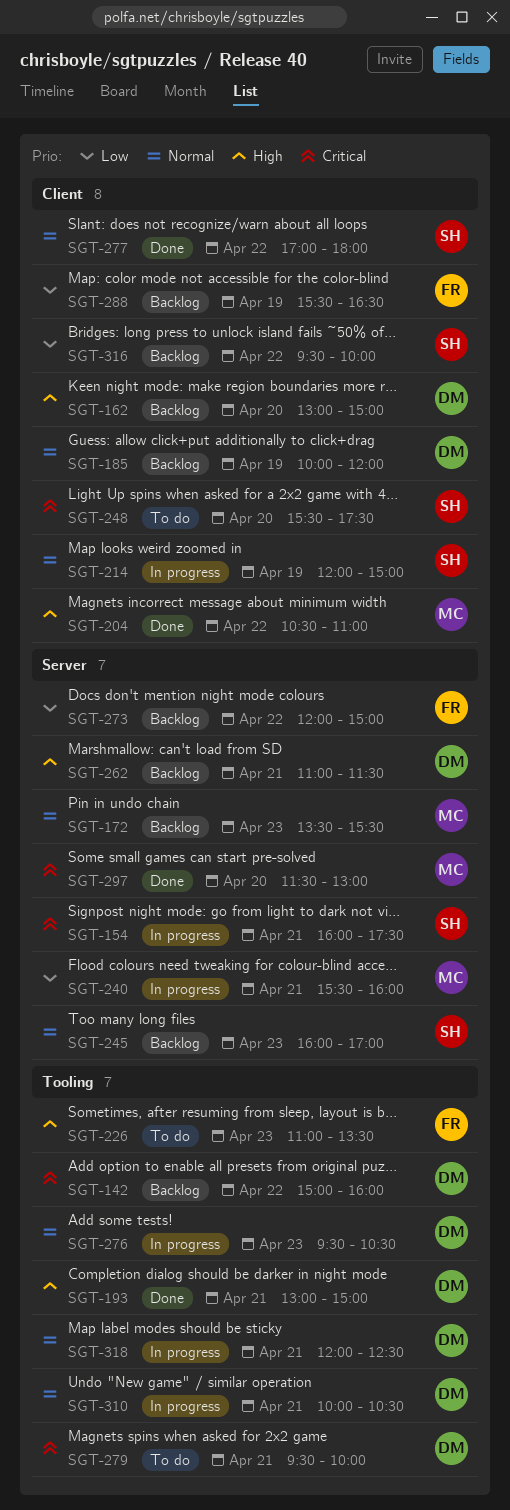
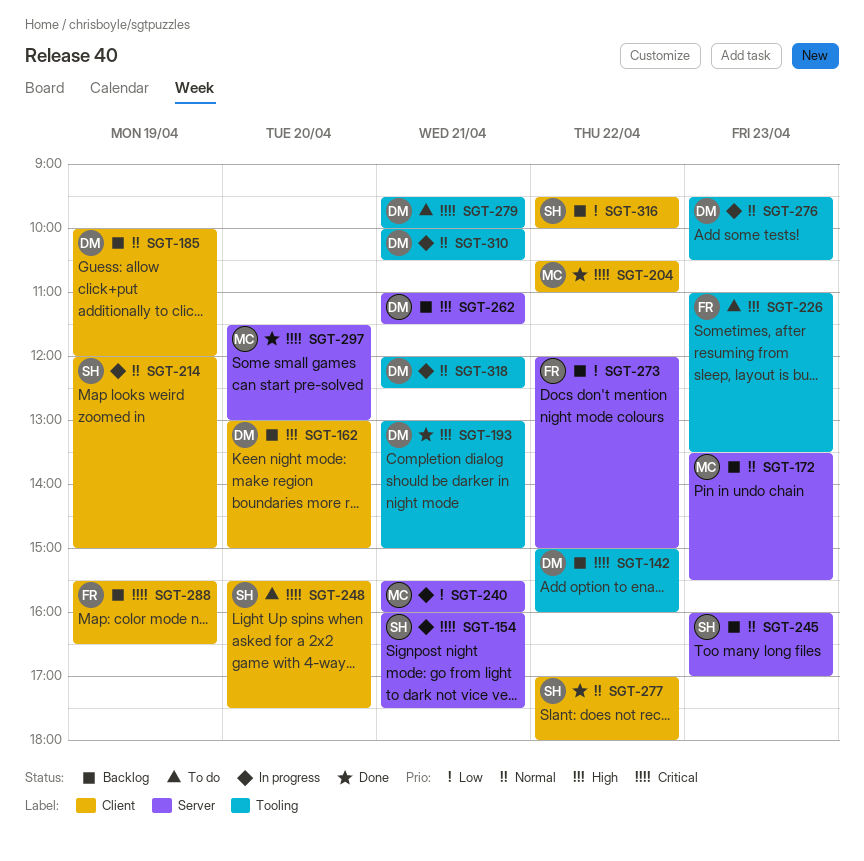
SGT-204, priority: High -> Critical
SGT-288, priority: Low -> Critical

